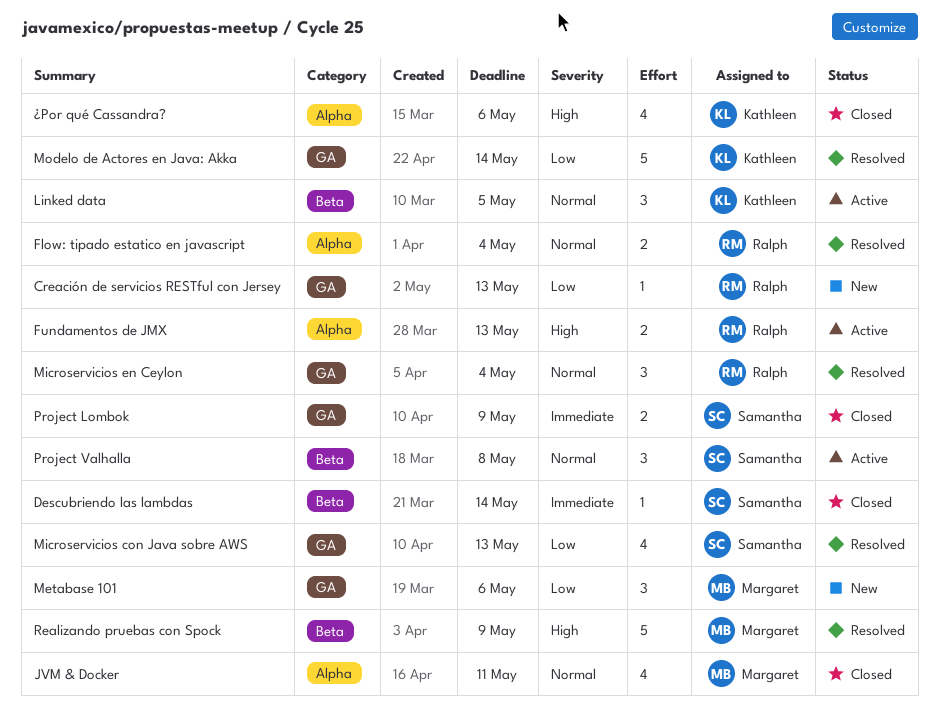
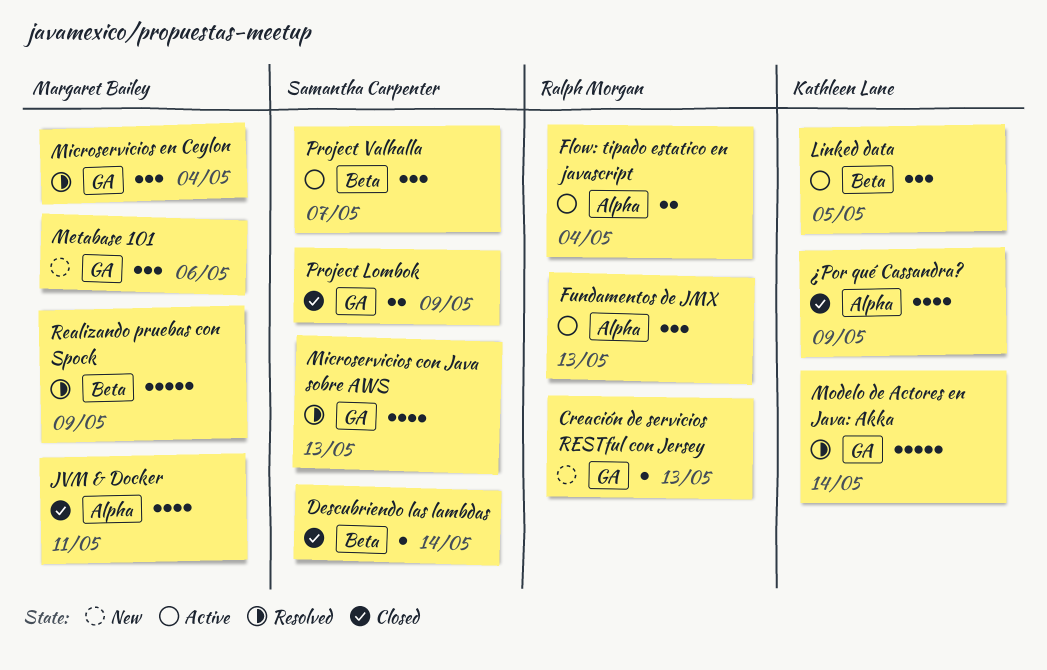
Flow: tipado estatico en javascript, status: Resolved -> Active
Fundamentos de JMX, estimate: 2 -> 3
Microservicios en Ceylon, owner: Ralph Morgan -> Margaret Bailey
Project Valhalla, due: May 8 -> May 7
¿Por qué Cassandra?, due: May 6 -> May 9

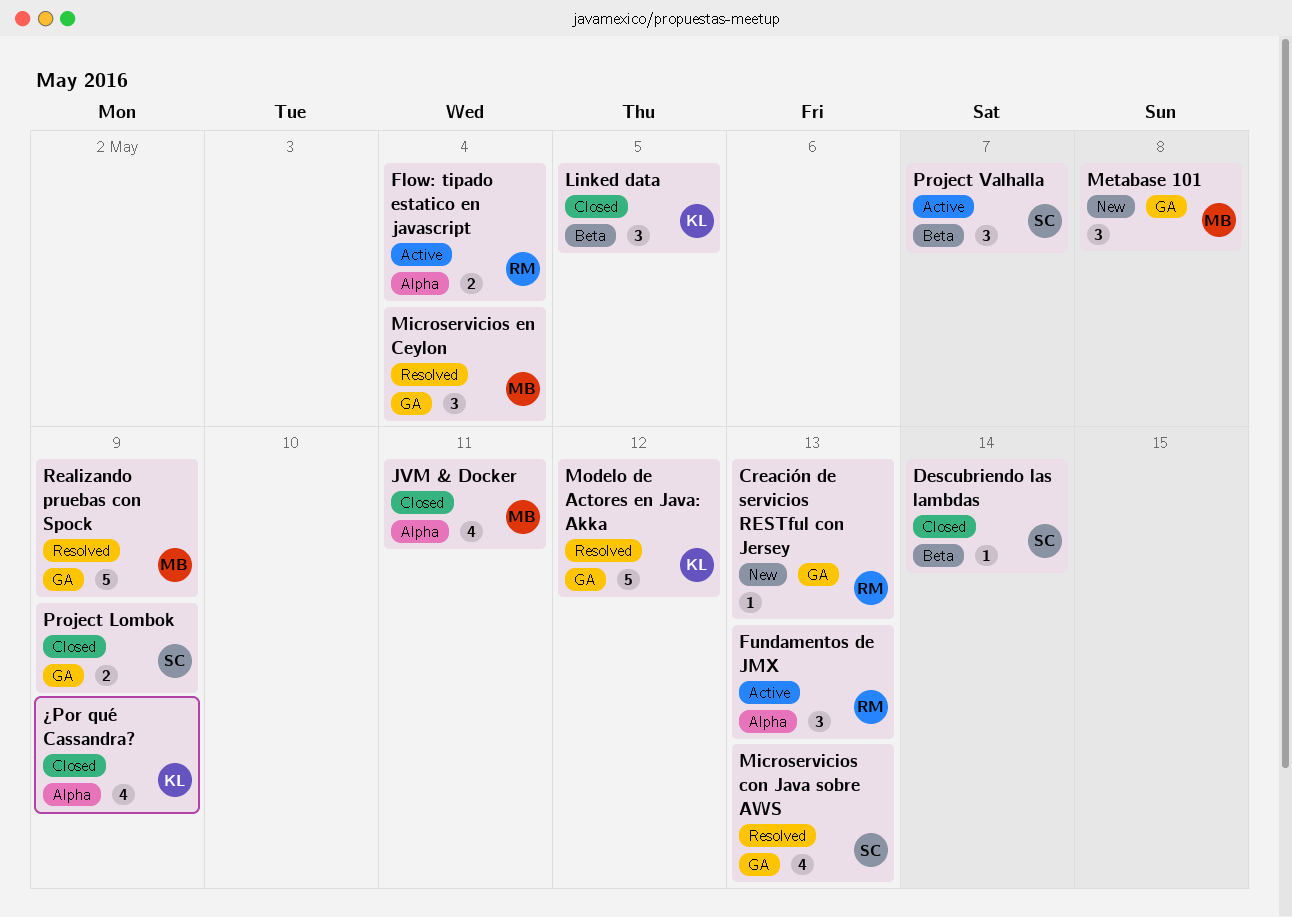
Linked data, status: Active -> Closed
Metabase 101, due: May 6 -> May 8
Modelo de Actores en Java: Akka, due: May 14 -> May 12
Realizando pruebas con Spock, label: Beta -> GA

